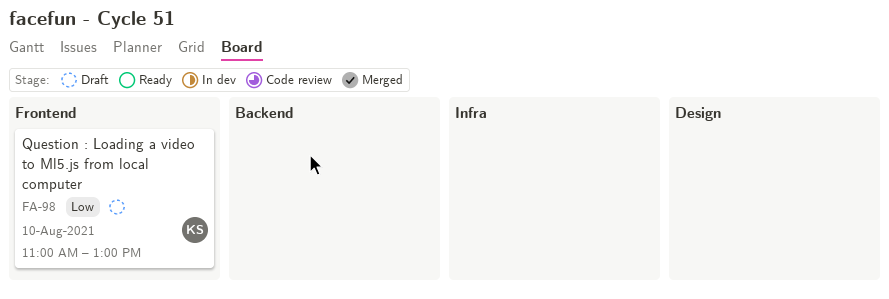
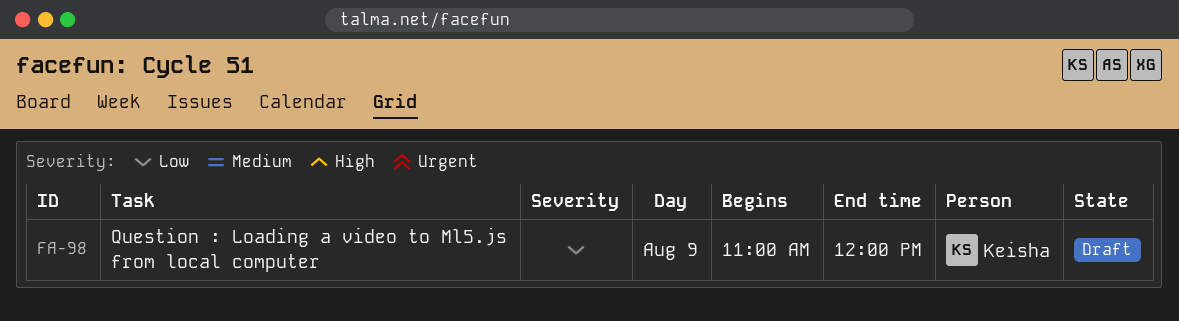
FA-98, day: Aug 10 -> Aug 9
FA-98, ends: 13:00 -> 12:00

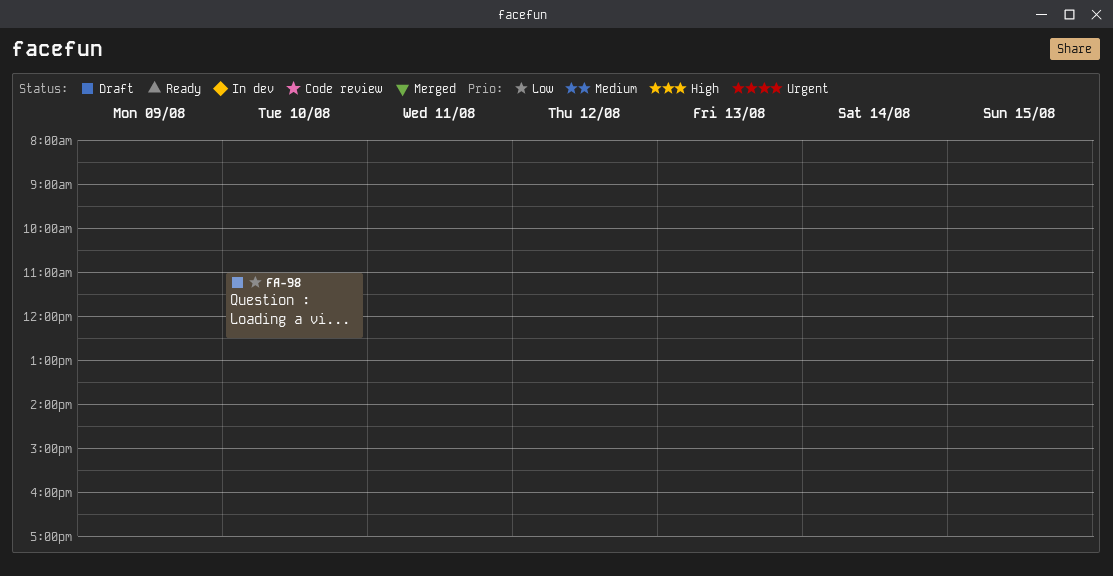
FA-98, day: Aug 9 -> Aug 10
FA-98, ends: 12:00 -> 12:30

